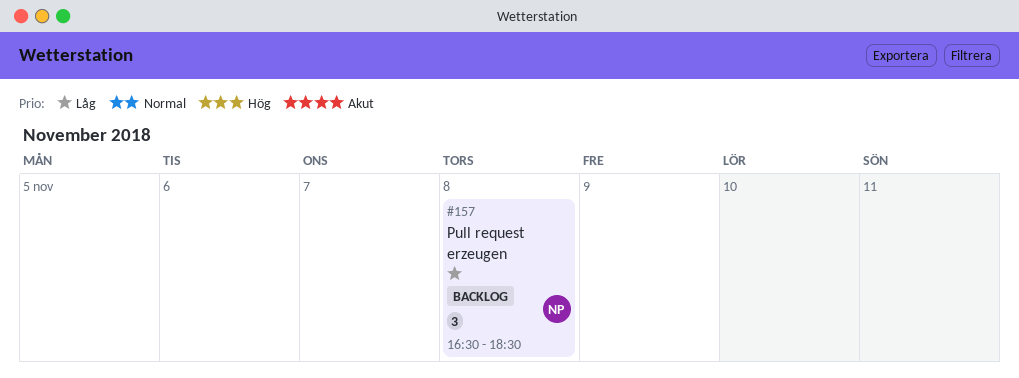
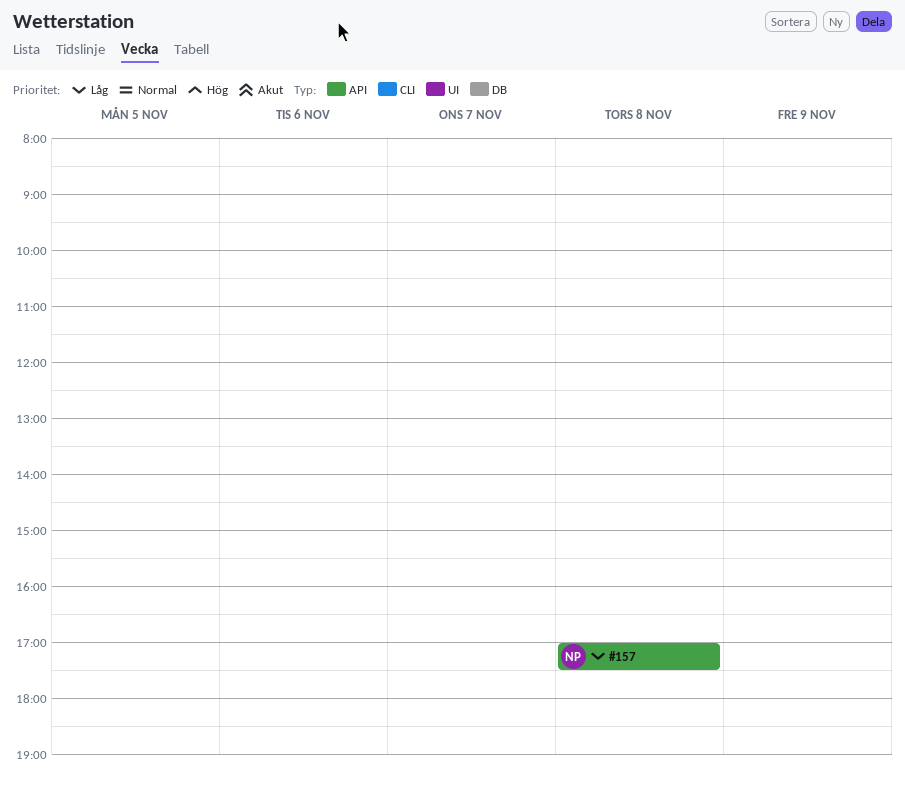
#157, begins: 16:30 -> 17:00
#157, ends: 18:30 -> 17:30

